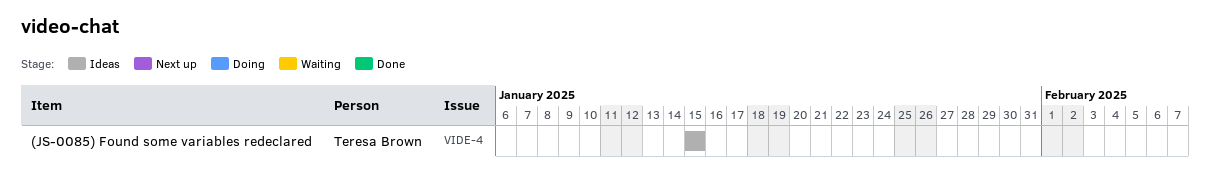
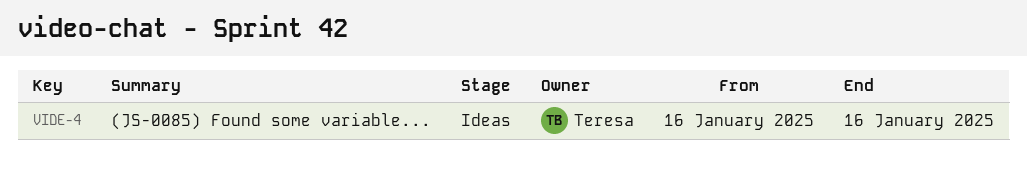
VIDE-4, start: Jan 15 -> Jan 16
VIDE-4, due: Jan 15 -> Jan 16

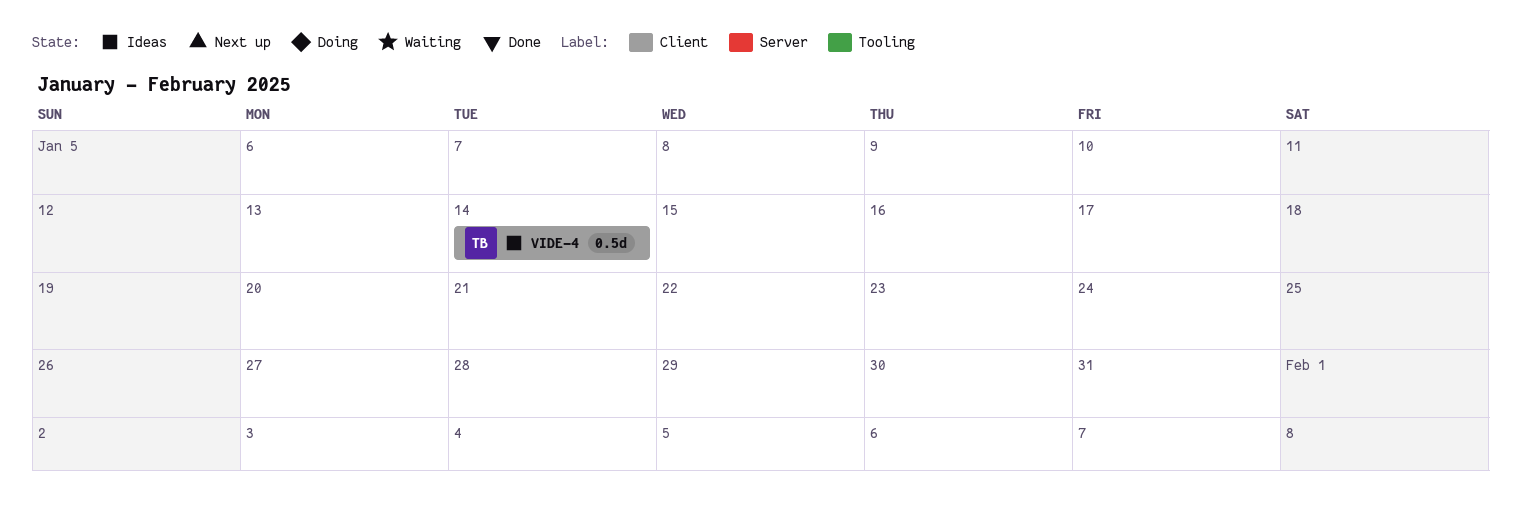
VIDE-4, start: Jan 16 -> Jan 14
VIDE-4, due: Jan 16 -> Jan 14

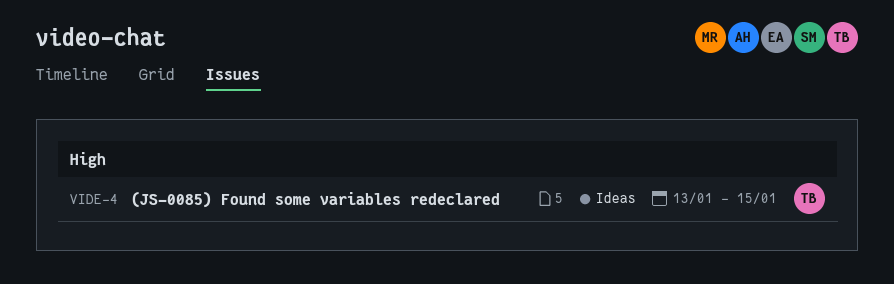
VIDE-4, start: Jan 14 -> Jan 13
VIDE-4, due: Jan 14 -> Jan 15

